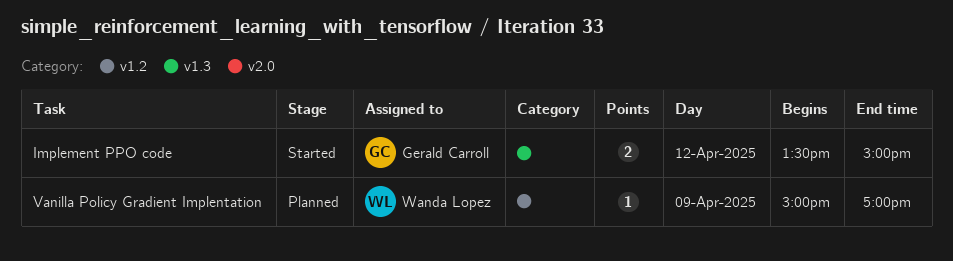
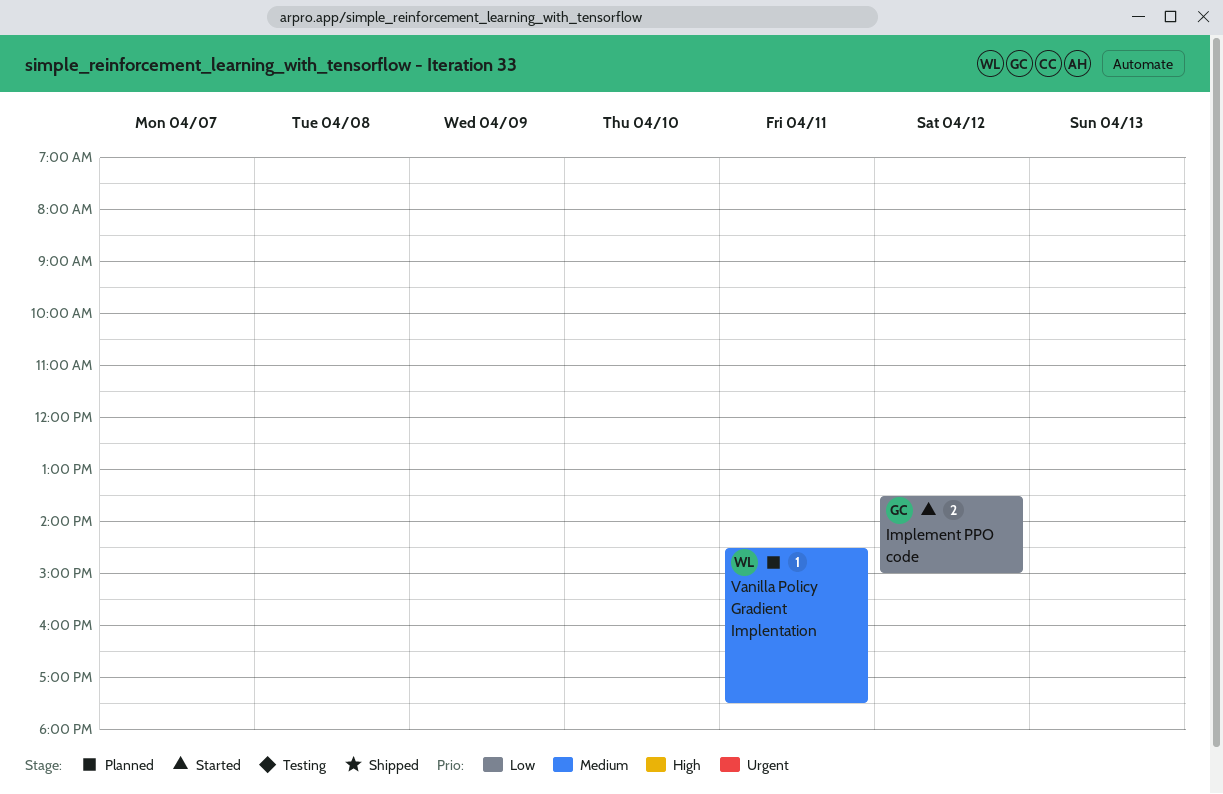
Vanilla Policy Gradient Implentation, day: Apr 9 -> Apr 11
Vanilla Policy Gradient Implentation, begins: 15:00 -> 14:30
Vanilla Policy Gradient Implentation, ends: 17:00 -> 17:30

